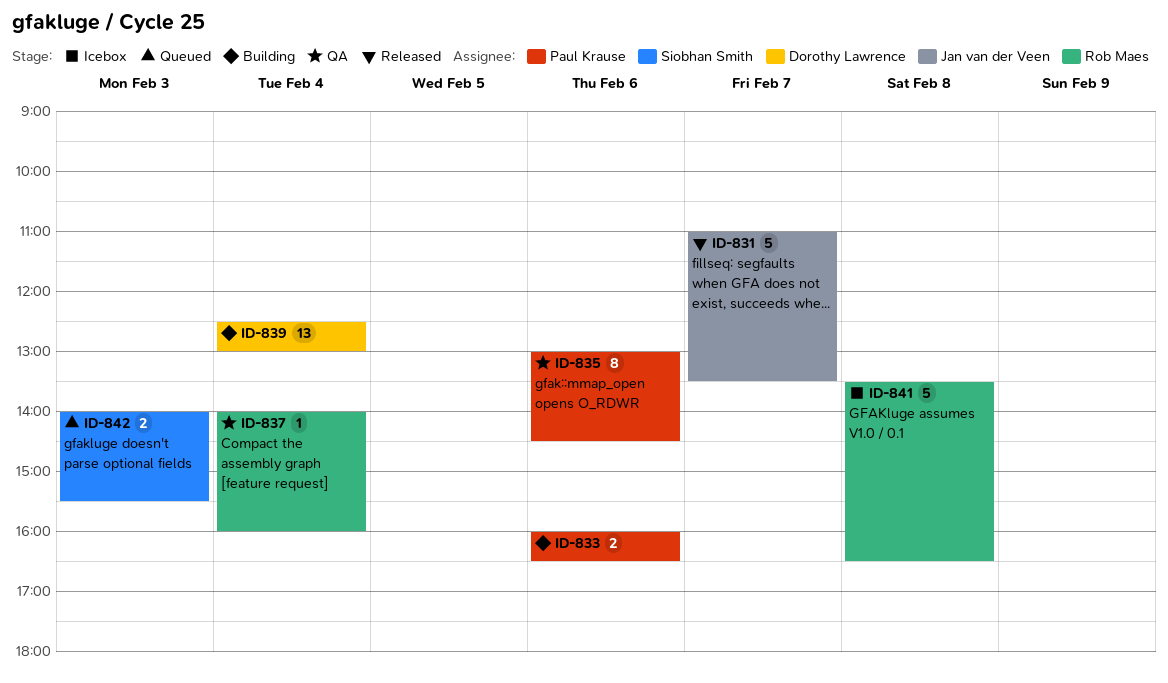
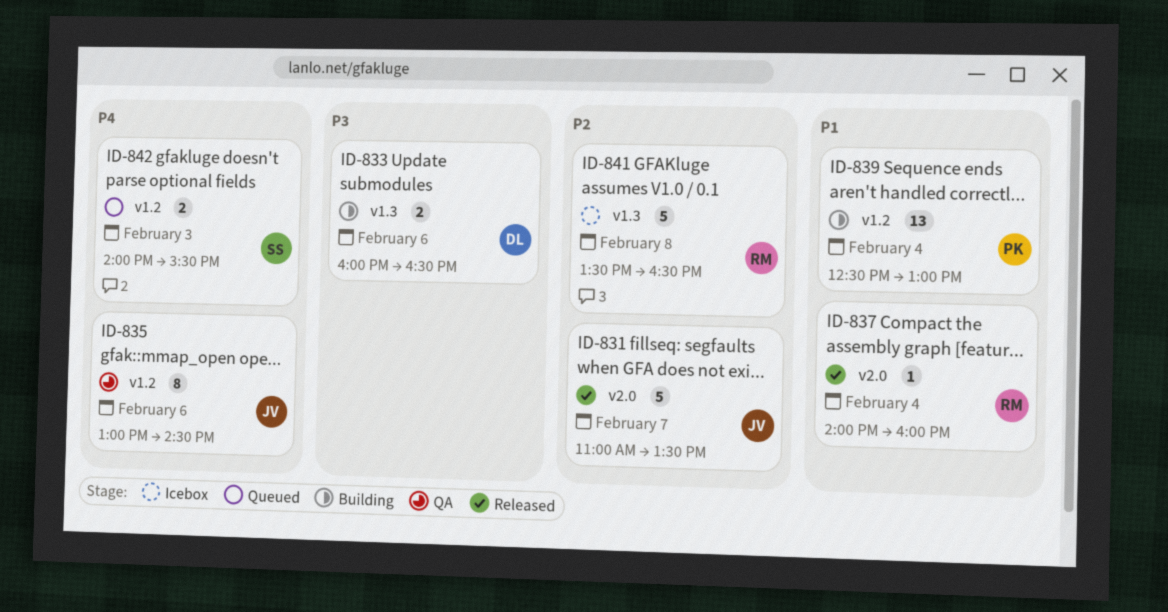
ID-833, owner: Paul Krause -> Dorothy Lawrence
ID-835, owner: Paul Krause -> Jan van der Veen
ID-837, status: QA -> Released
ID-839, owner: Dorothy Lawrence -> Paul Krause

